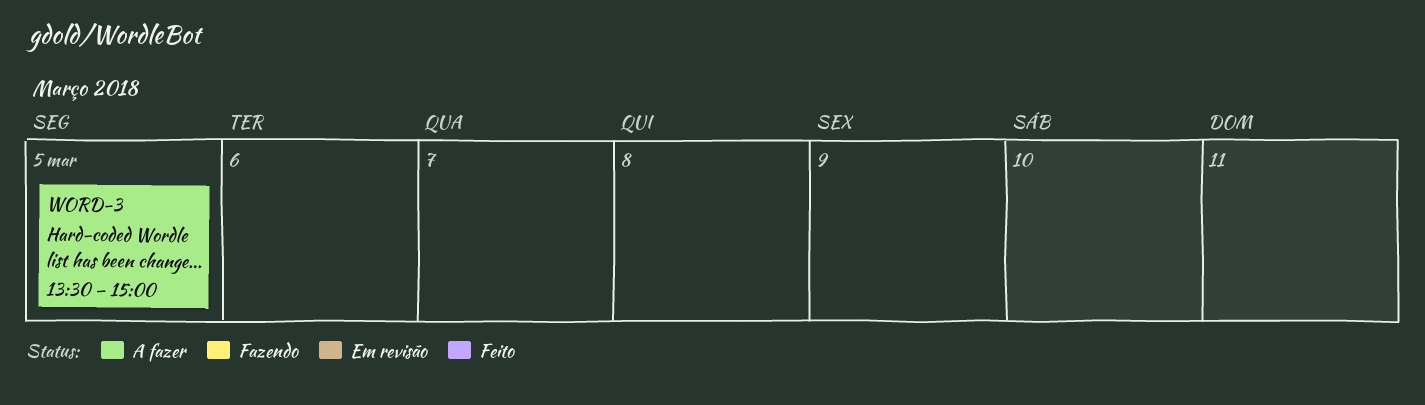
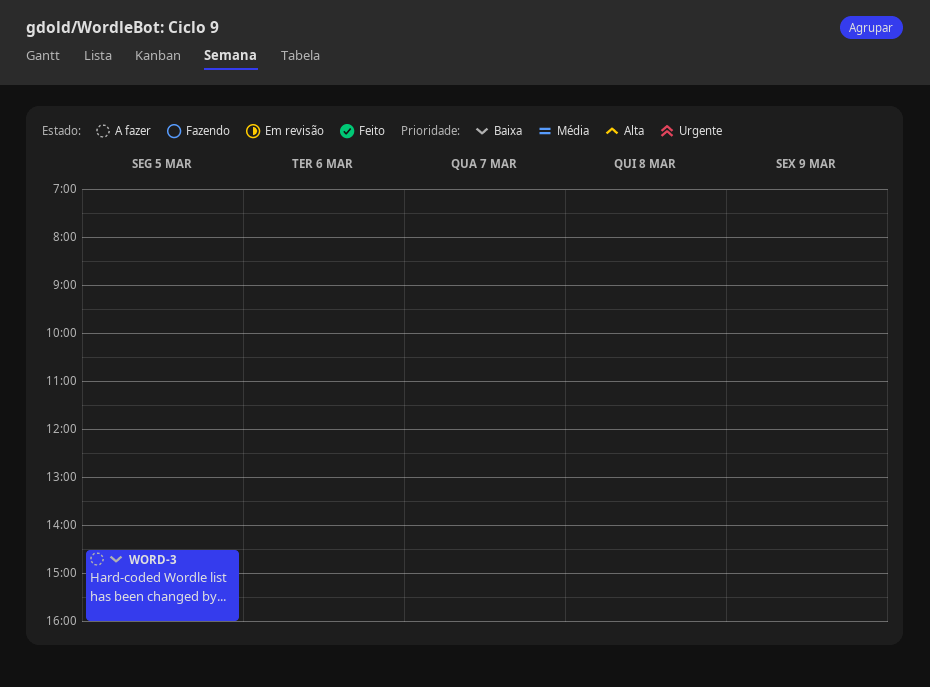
WORD-3, begins: 13:30 -> 14:30
WORD-3, ends: 15:00 -> 16:00

